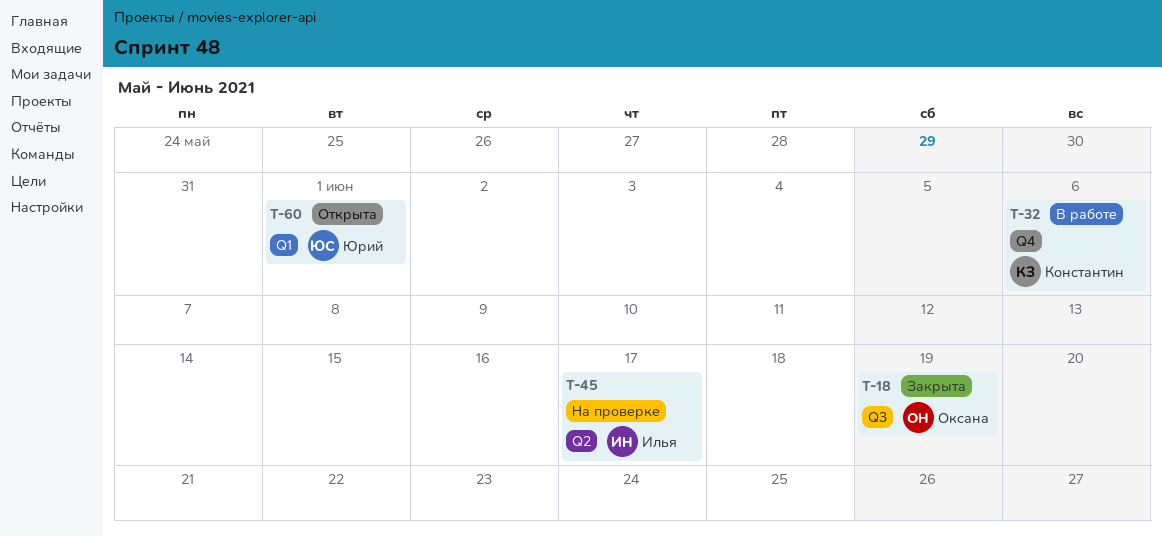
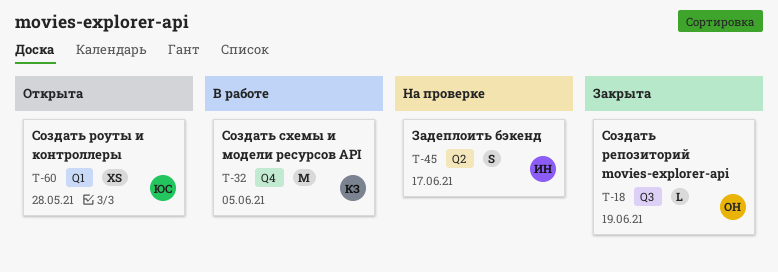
T-32, due: Jun 6 -> Jun 5
T-60, due: Jun 1 -> May 28

